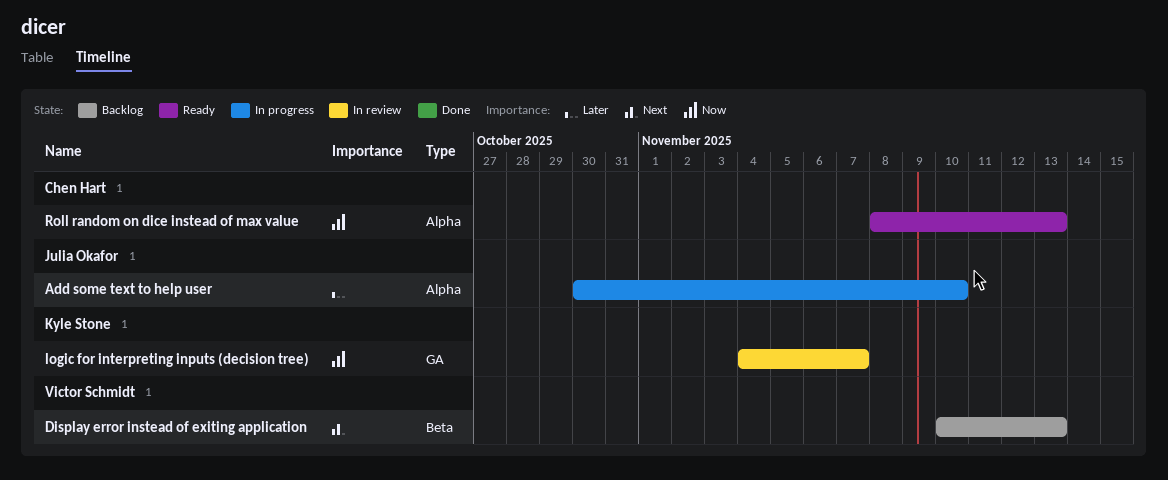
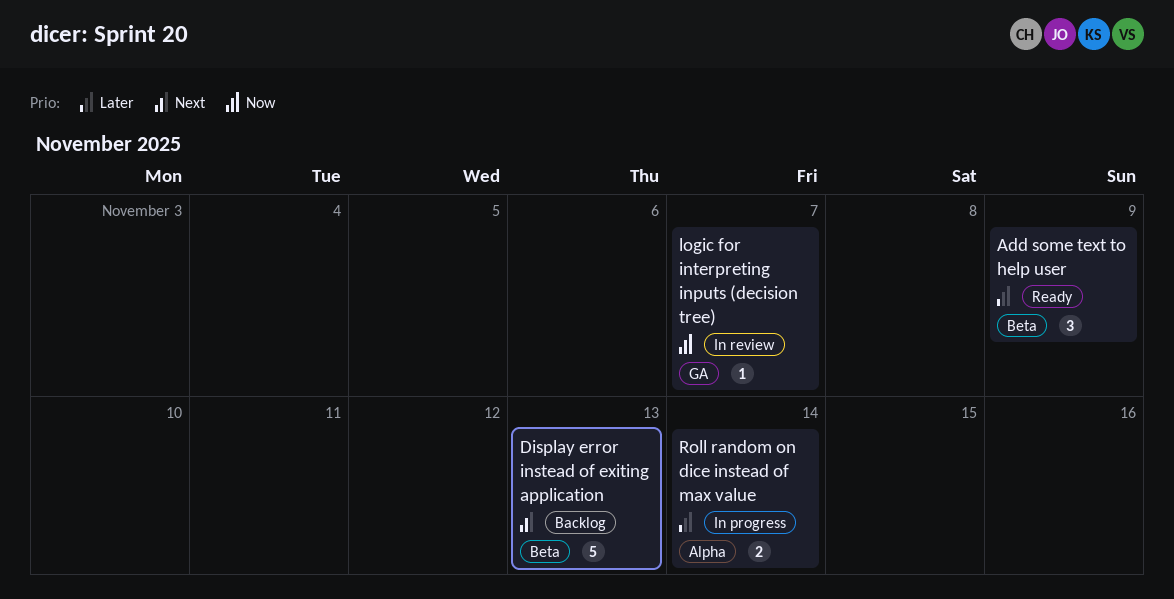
Add some text to help user, status: In progress -> Ready
Add some text to help user, label: Alpha -> Beta
Add some text to help user, due: Nov 10 -> Nov 9
Roll random on dice instead of max value, status: Ready -> In progress
Roll random on dice instead of max value, priority: Now -> Later
Roll random on dice instead of max value, due: Nov 13 -> Nov 14

